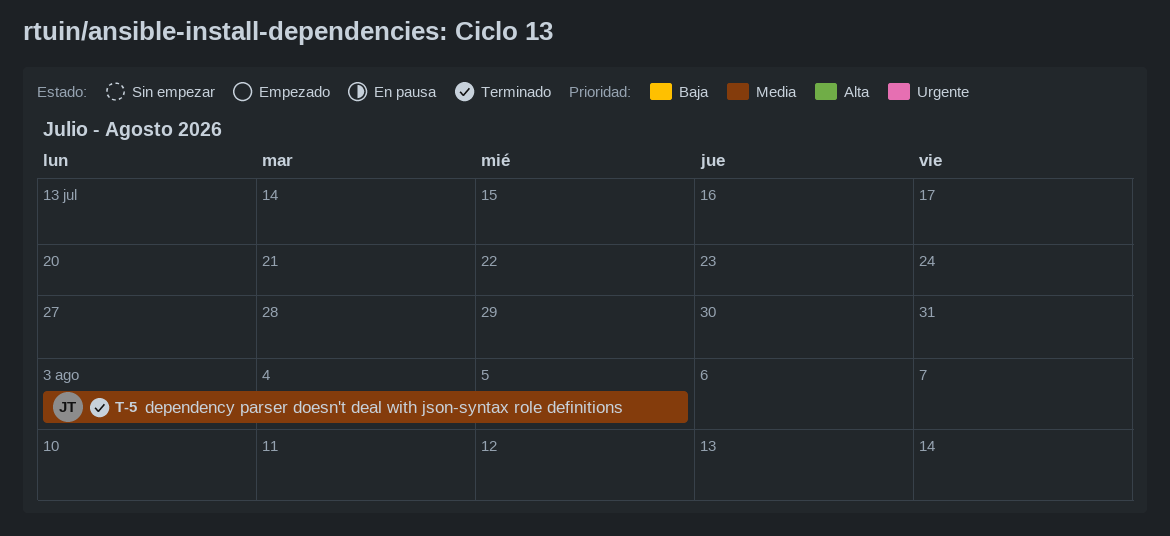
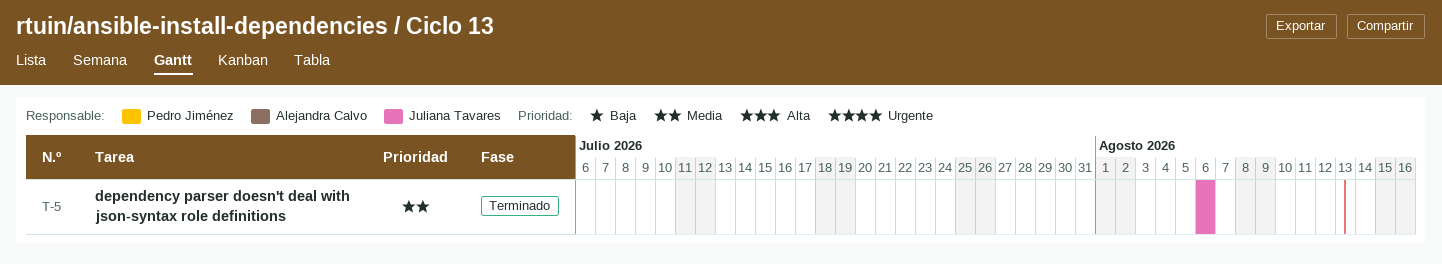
T-5, start: Aug 3 -> Aug 6
T-5, due: Aug 5 -> Aug 6

